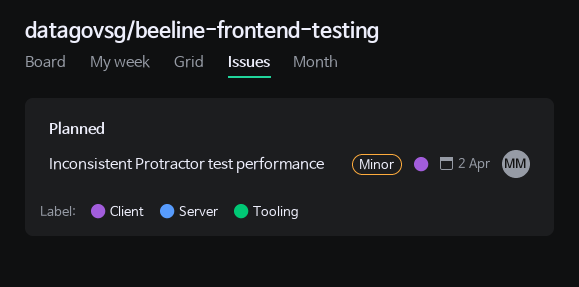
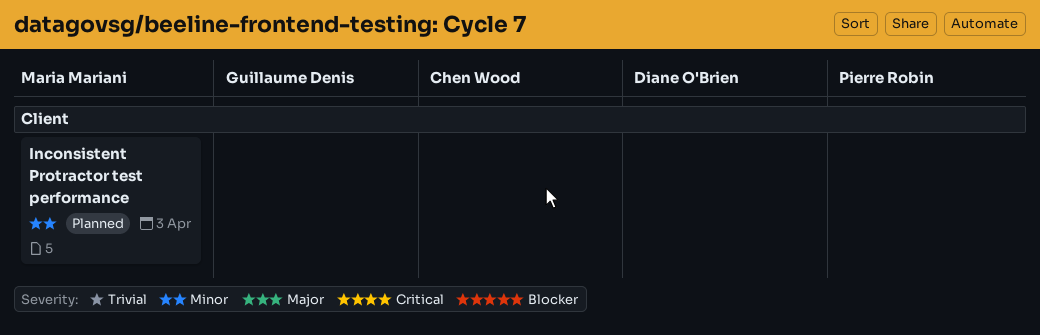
Inconsistent Protractor test performance, due: Apr 2 -> Apr 3

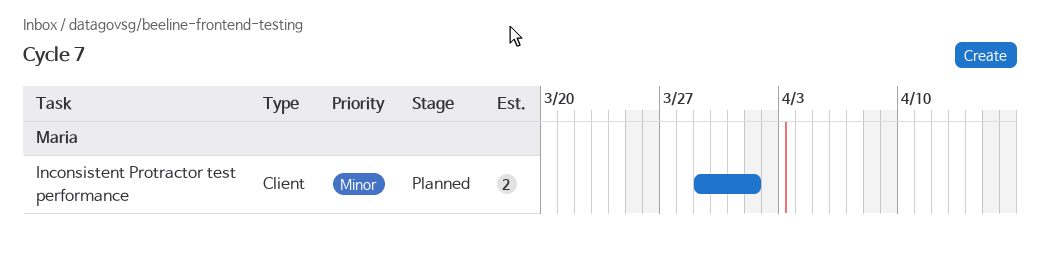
Inconsistent Protractor test performance, due: Apr 3 -> Apr 1

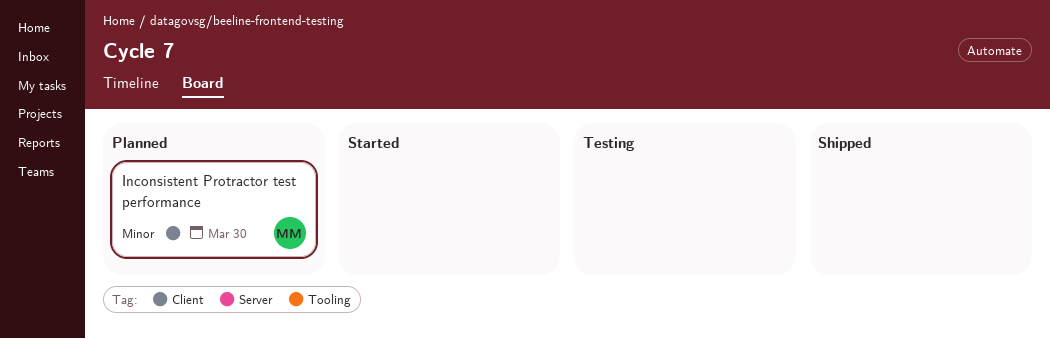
Inconsistent Protractor test performance, due: Apr 1 -> Mar 30

